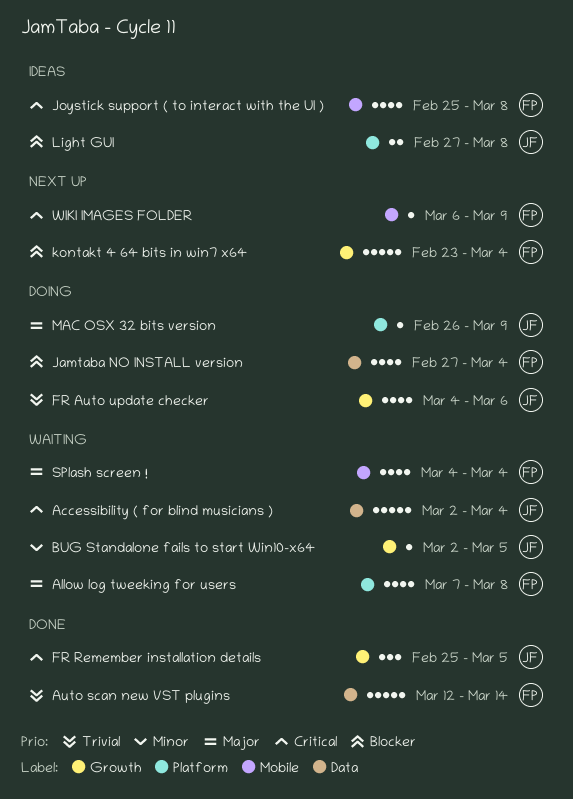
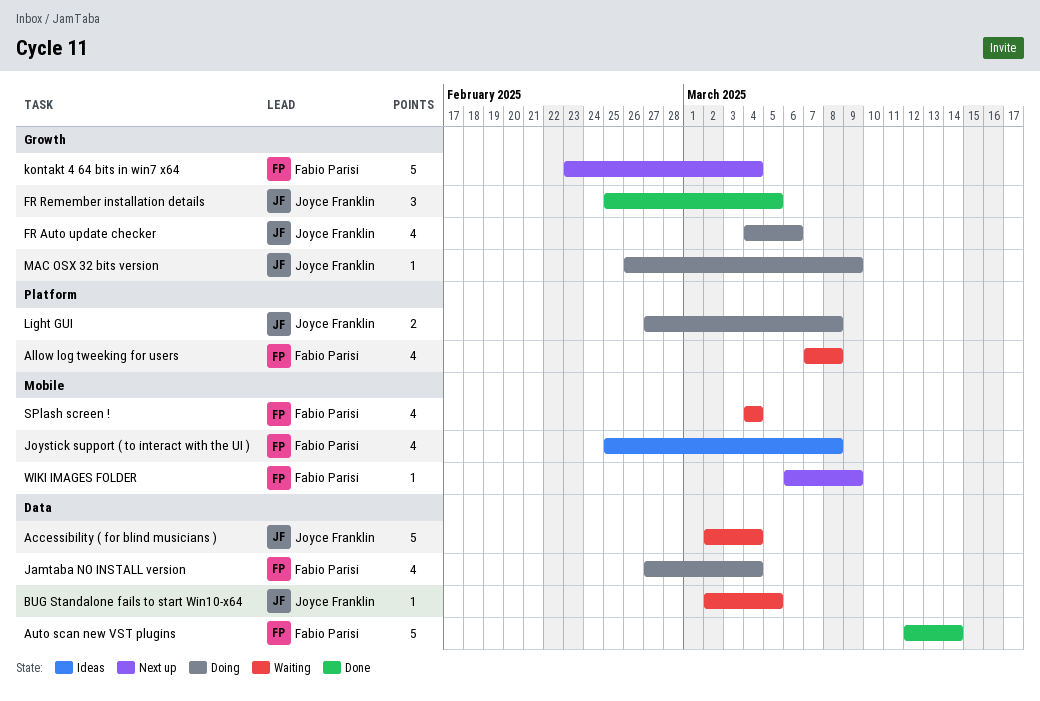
BUG Standalone fails to start Win10-x64, label: Growth -> Data
Light GUI, status: Ideas -> Doing
MAC OSX 32 bits version, label: Platform -> Growth

